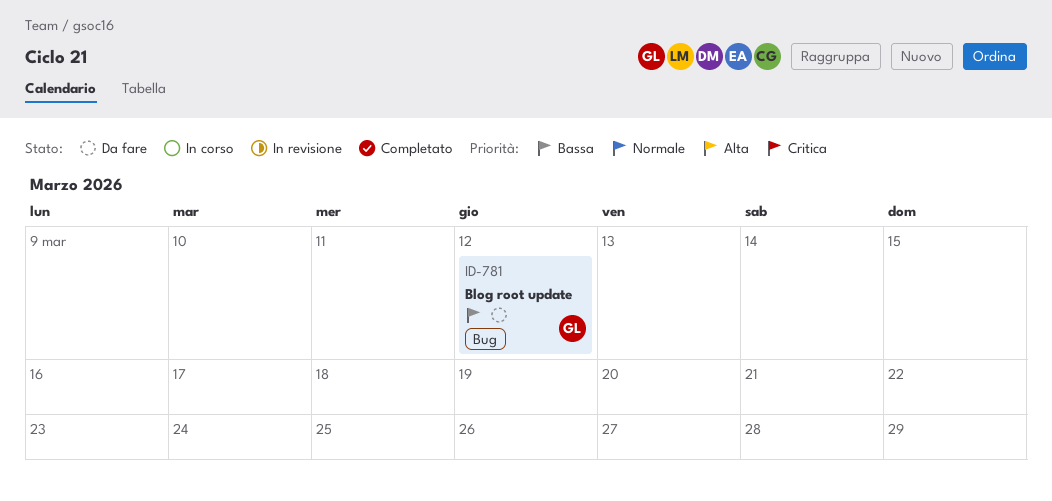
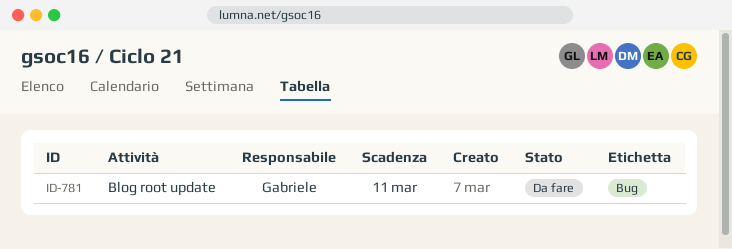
ID-781, due: Mar 12 -> Mar 11

